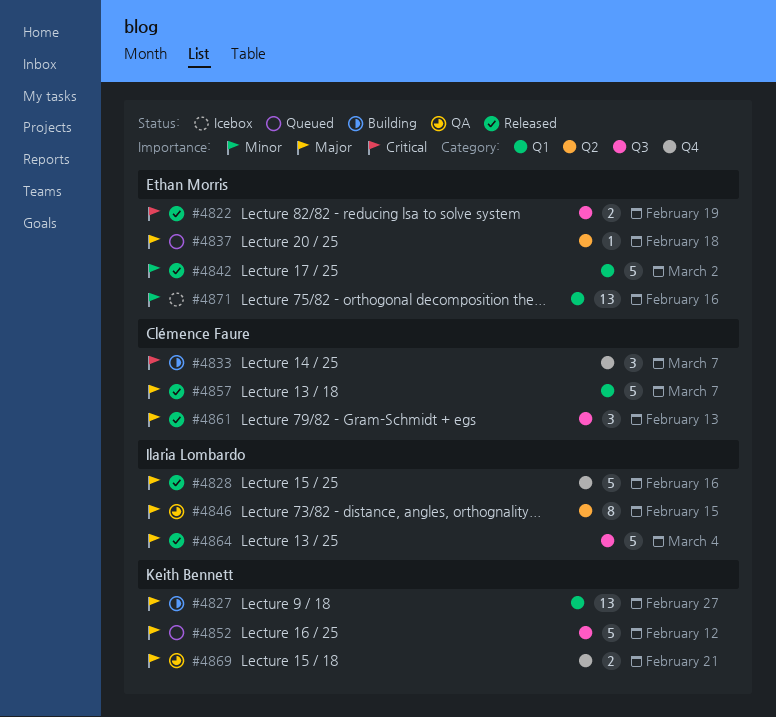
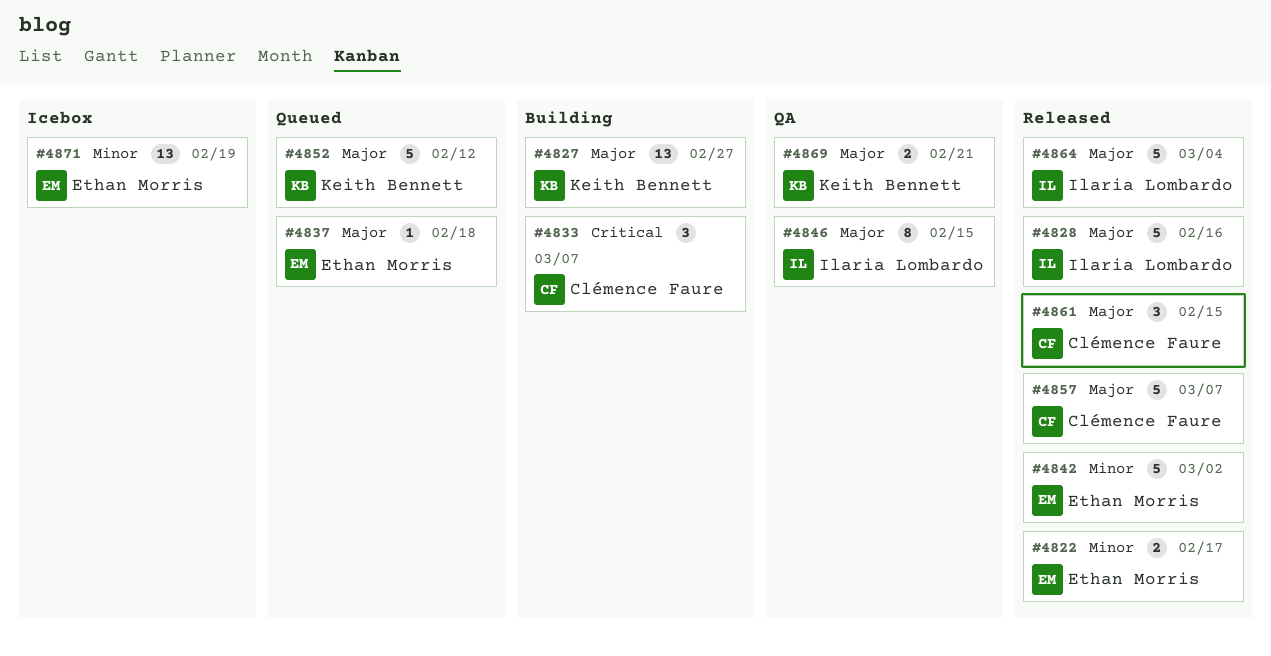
#4822, priority: Critical -> Minor
#4822, due: Feb 19 -> Feb 17
#4861, due: Feb 13 -> Feb 15
#4871, due: Feb 16 -> Feb 19

